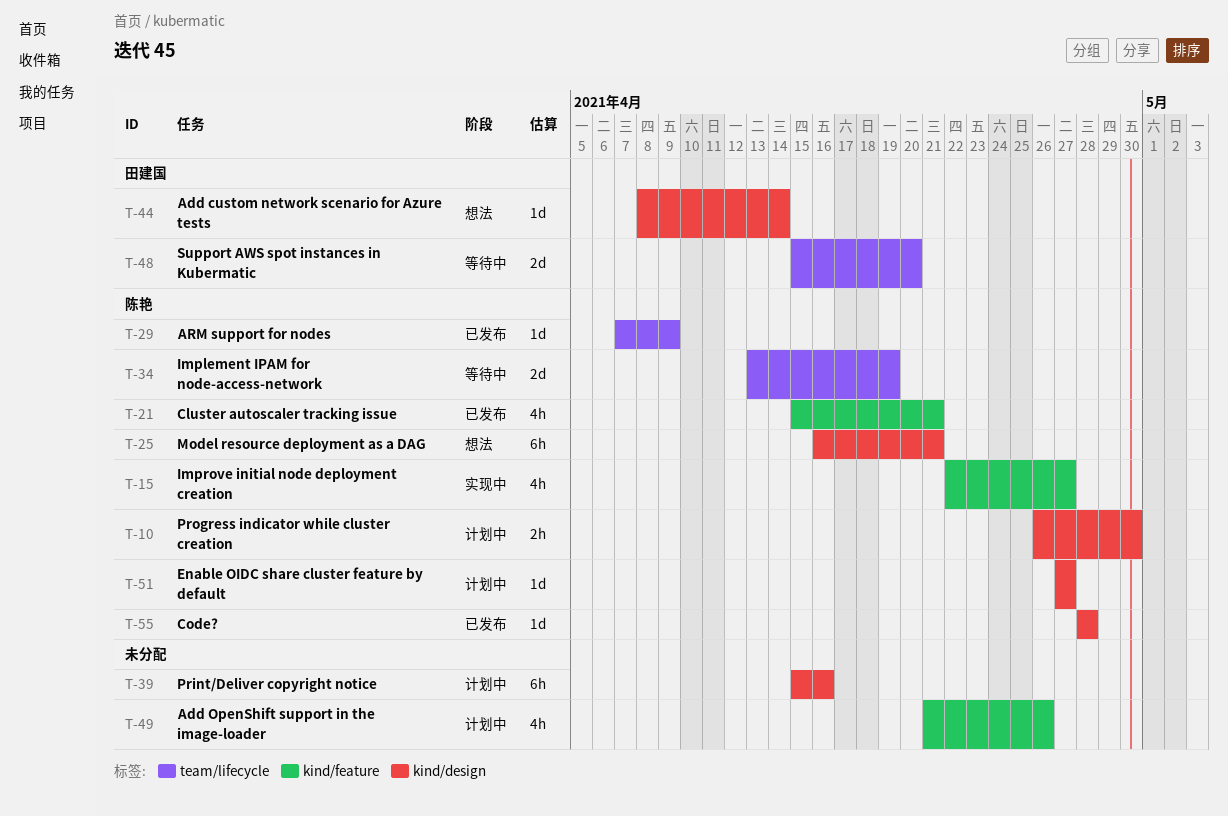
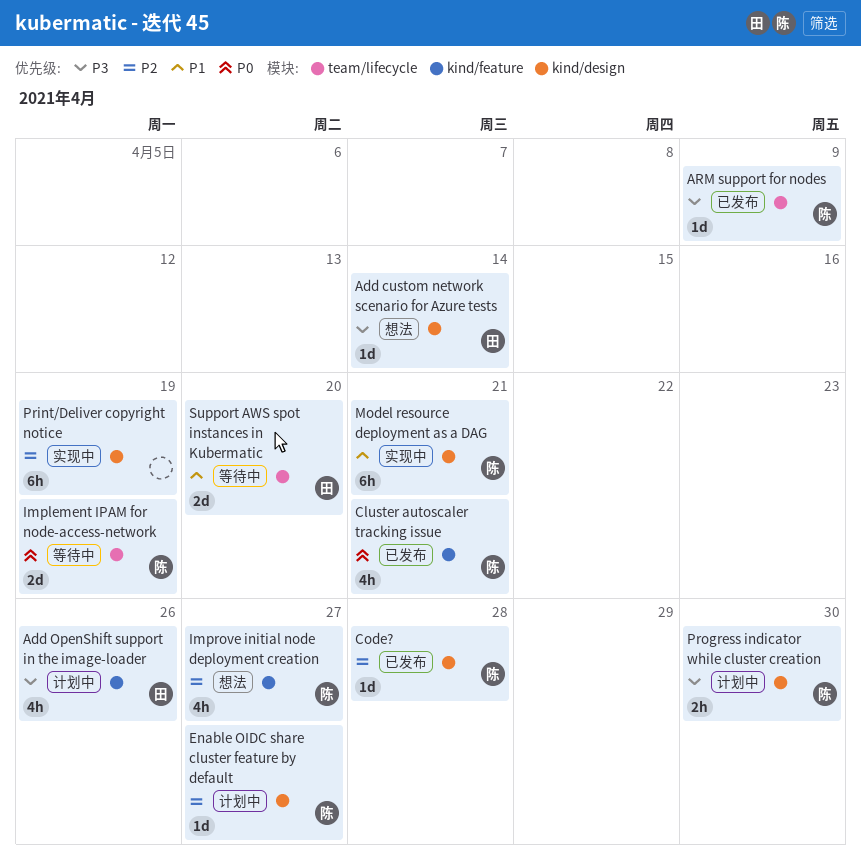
Add OpenShift support in the image-loader, owner: none -> 田建国
Improve initial node deployment creation, status: 实现中 -> 想法
Model resource deployment as a DAG, status: 想法 -> 实现中
Print/Deliver copyright notice, status: 计划中 -> 实现中
Print/Deliver copyright notice, due: Apr 16 -> Apr 19

